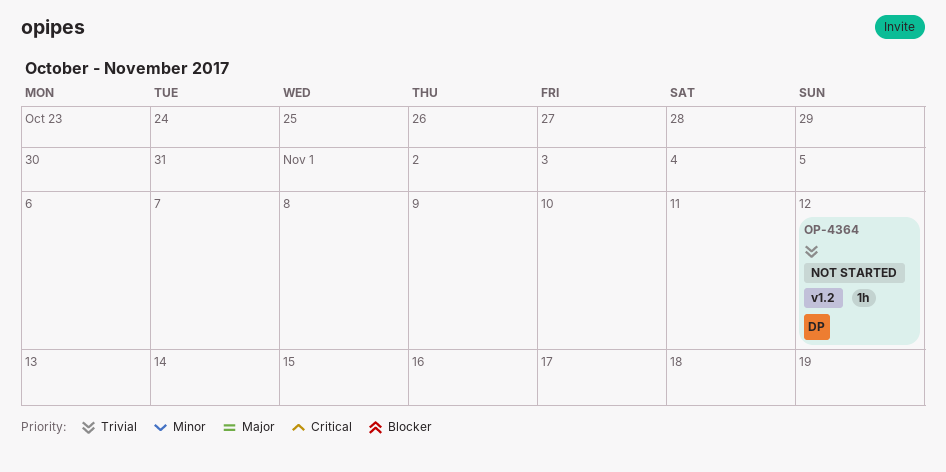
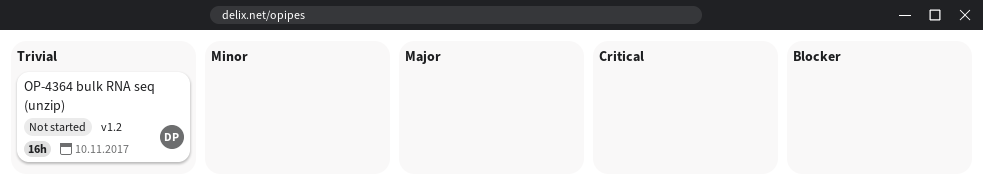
OP-4364, estimate: 1h -> 16h
OP-4364, due: Nov 12 -> Nov 10

